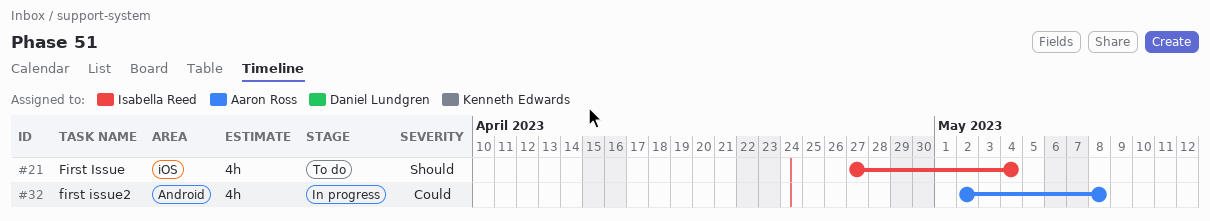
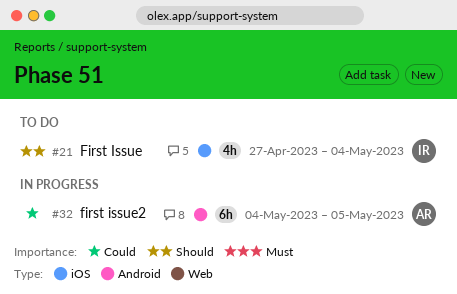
#32, estimate: 4h -> 6h
#32, start: May 2 -> May 4
#32, due: May 8 -> May 5

